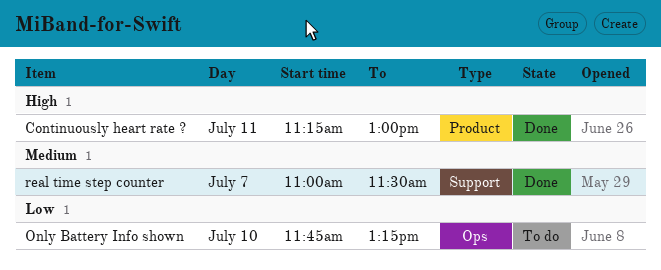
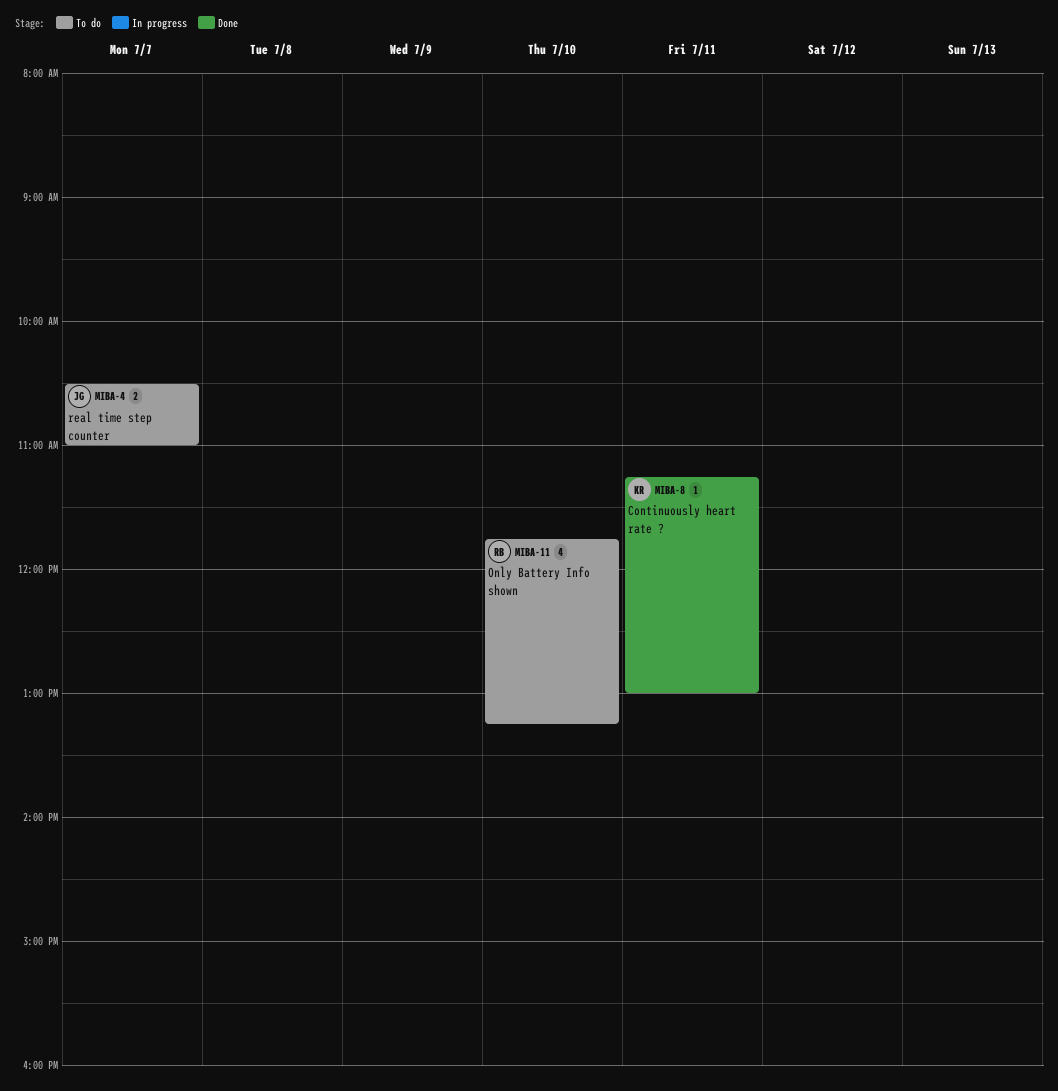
real time step counter, status: Done -> To do
real time step counter, begins: 11:00 -> 10:30
real time step counter, ends: 11:30 -> 11:00

